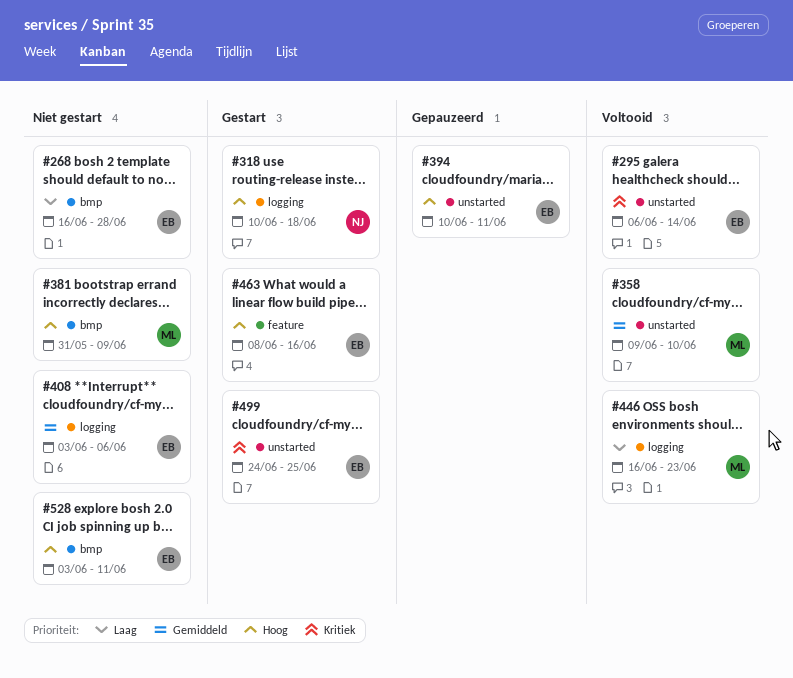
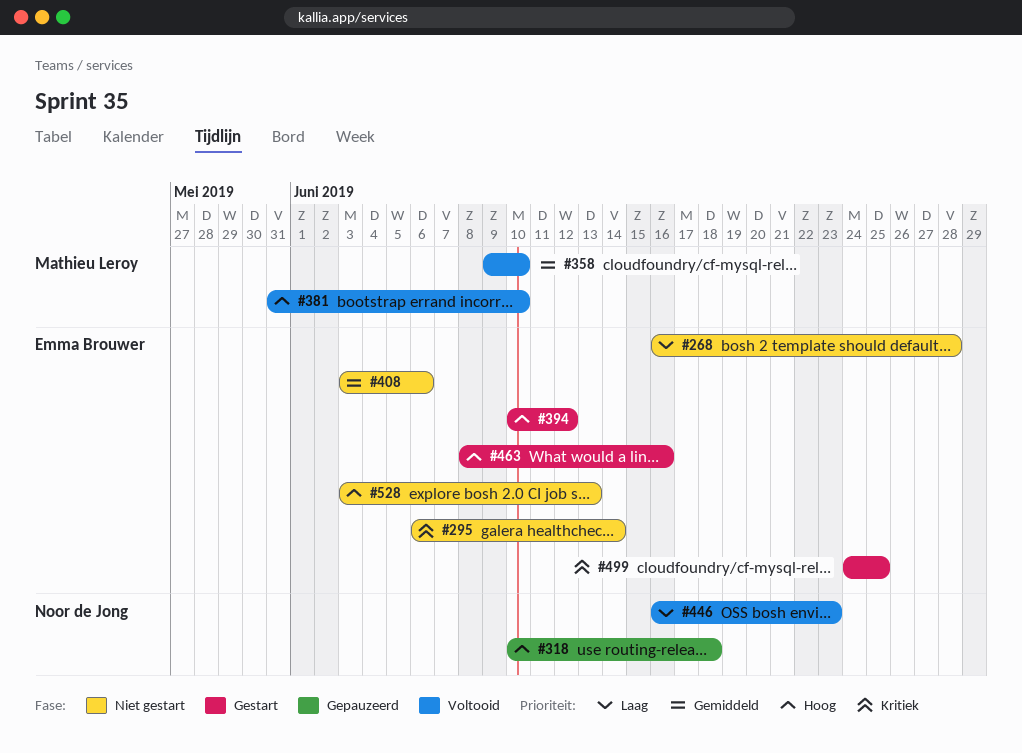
#295, status: Voltooid -> Niet gestart
#318, status: Gestart -> Gepauzeerd
#381, status: Niet gestart -> Voltooid
#381, due: Jun 9 -> Jun 10
#394, status: Gepauzeerd -> Gestart
#394, due: Jun 11 -> Jun 12
#446, owner: Mathieu Leroy -> Noor de Jong
#528, due: Jun 11 -> Jun 13

